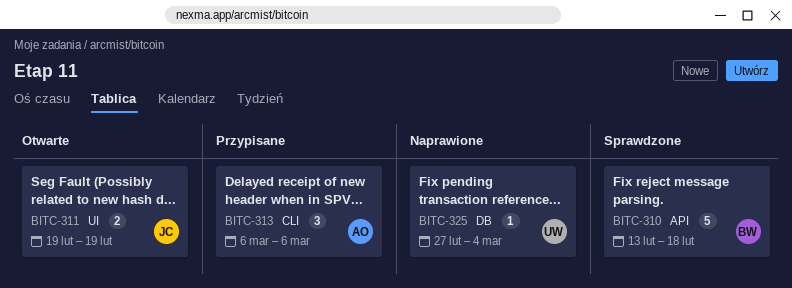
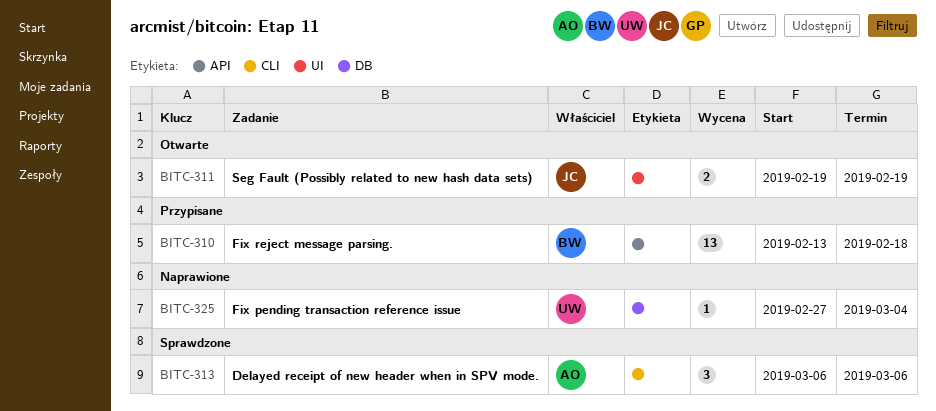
BITC-310, status: Sprawdzone -> Przypisane
BITC-310, estimate: 5 -> 13
BITC-313, status: Przypisane -> Sprawdzone

